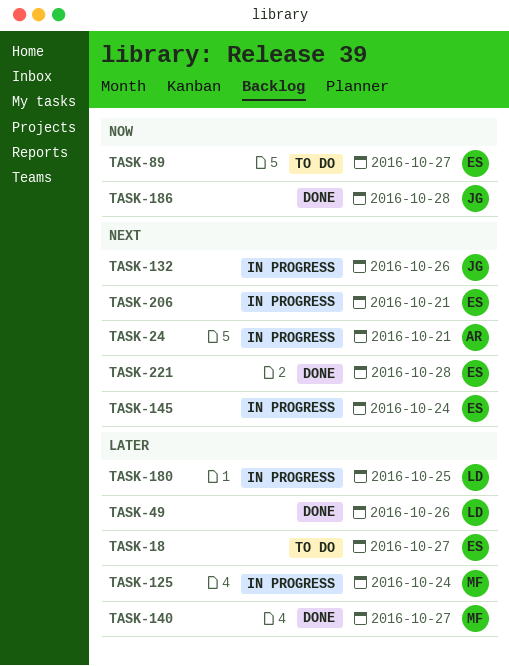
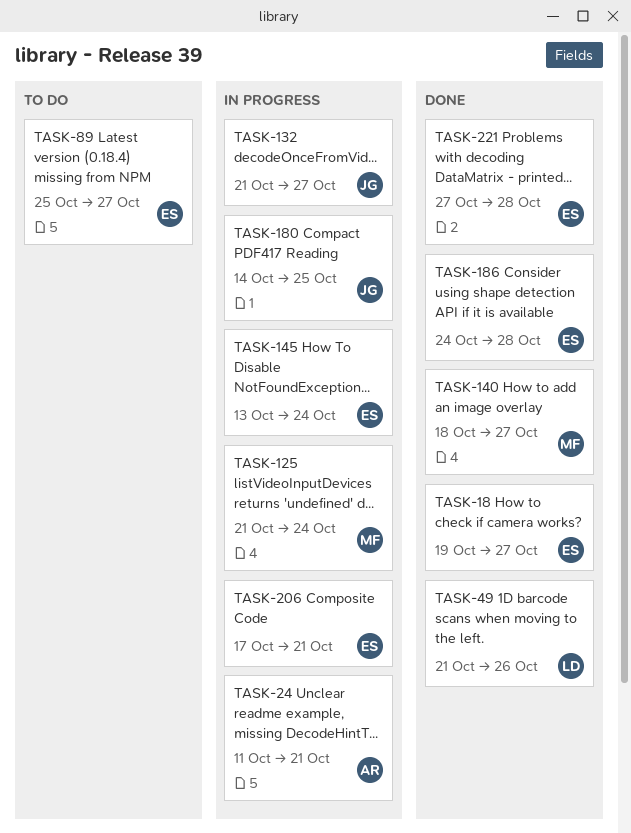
TASK-18, status: To do -> Done
TASK-132, due: Oct 26 -> Oct 27
TASK-180, owner: LD -> JG
TASK-186, owner: JG -> ES

